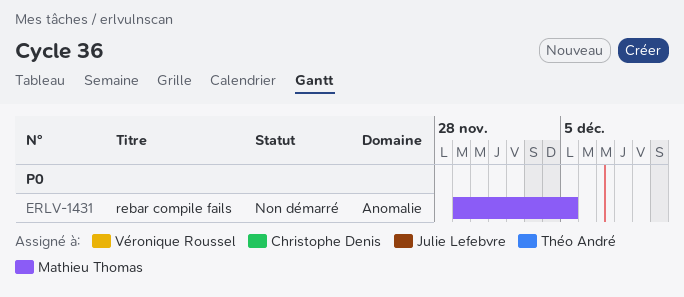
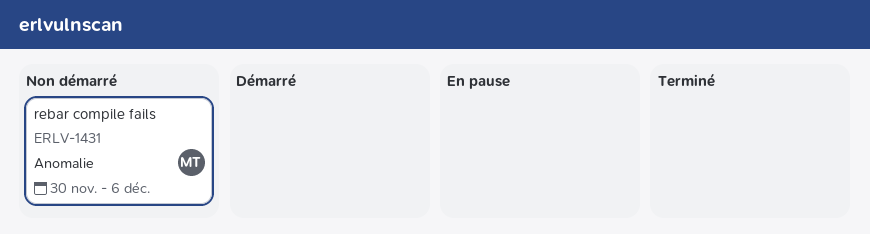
ERLV-1431, start: Nov 29 -> Nov 30
ERLV-1431, due: Dec 5 -> Dec 6

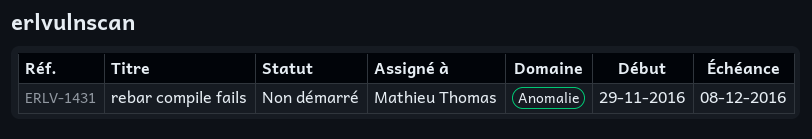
ERLV-1431, start: Nov 30 -> Nov 29
ERLV-1431, due: Dec 6 -> Dec 8

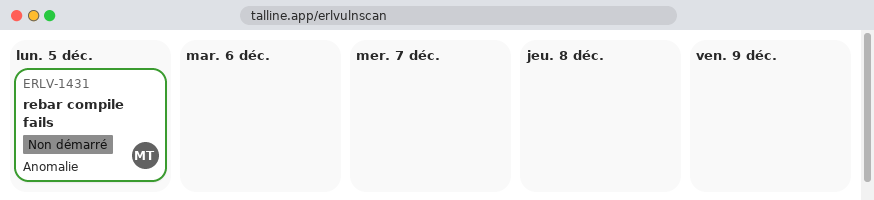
ERLV-1431, due: Dec 8 -> Dec 5

